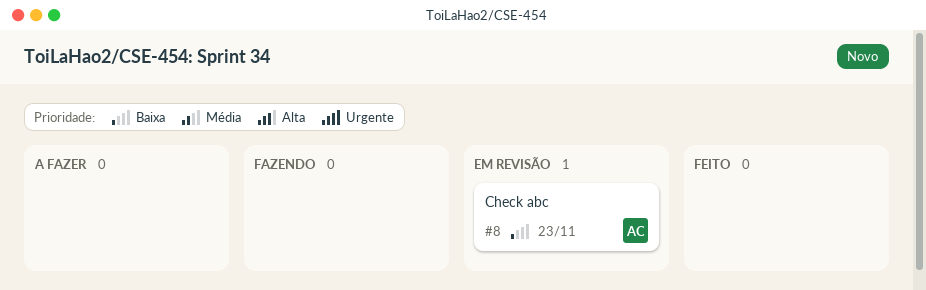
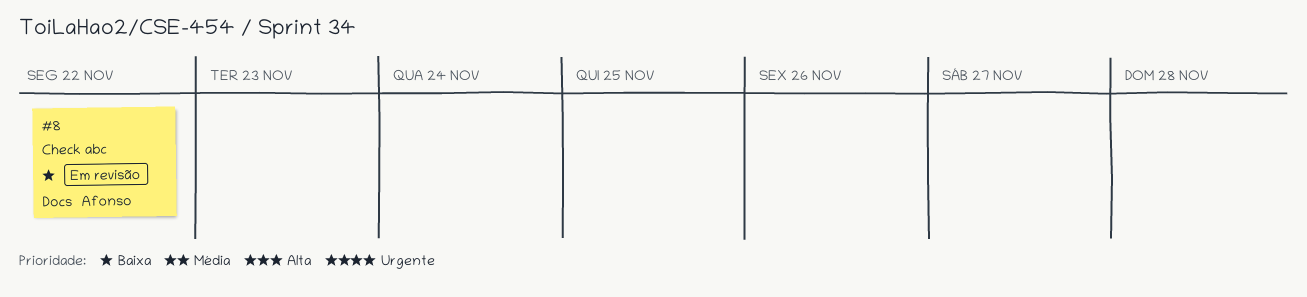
#8, due: Nov 23 -> Nov 22

